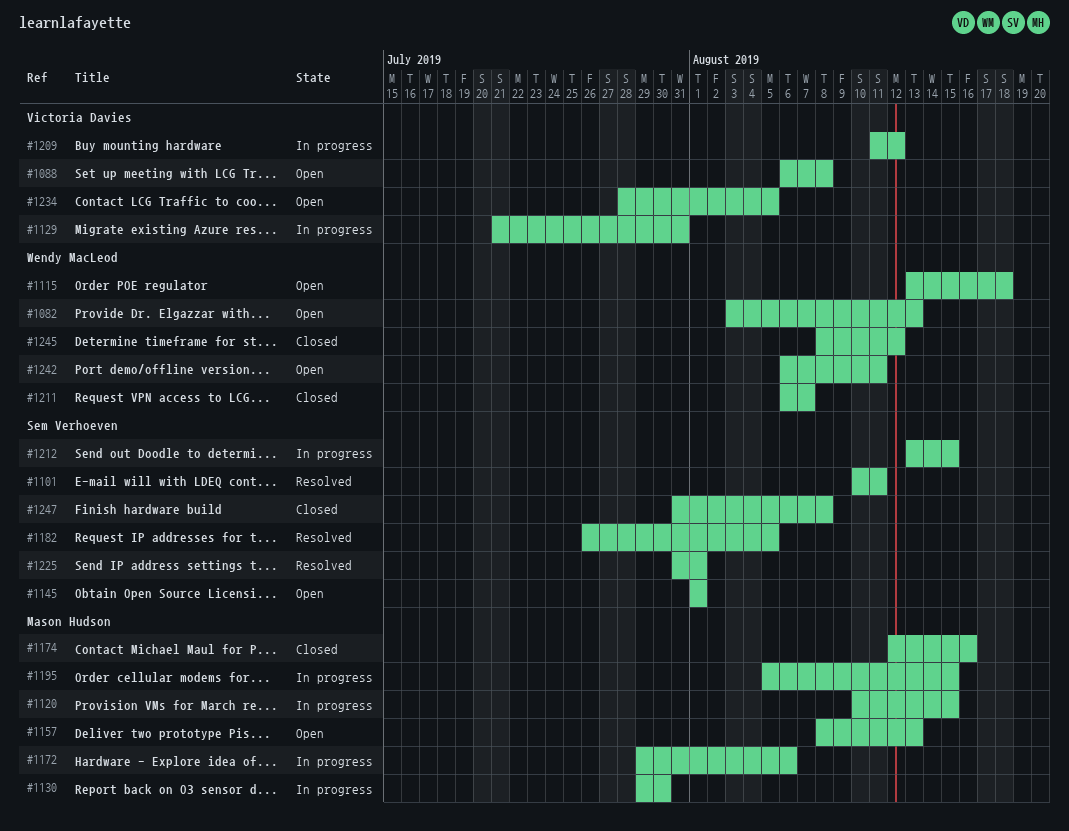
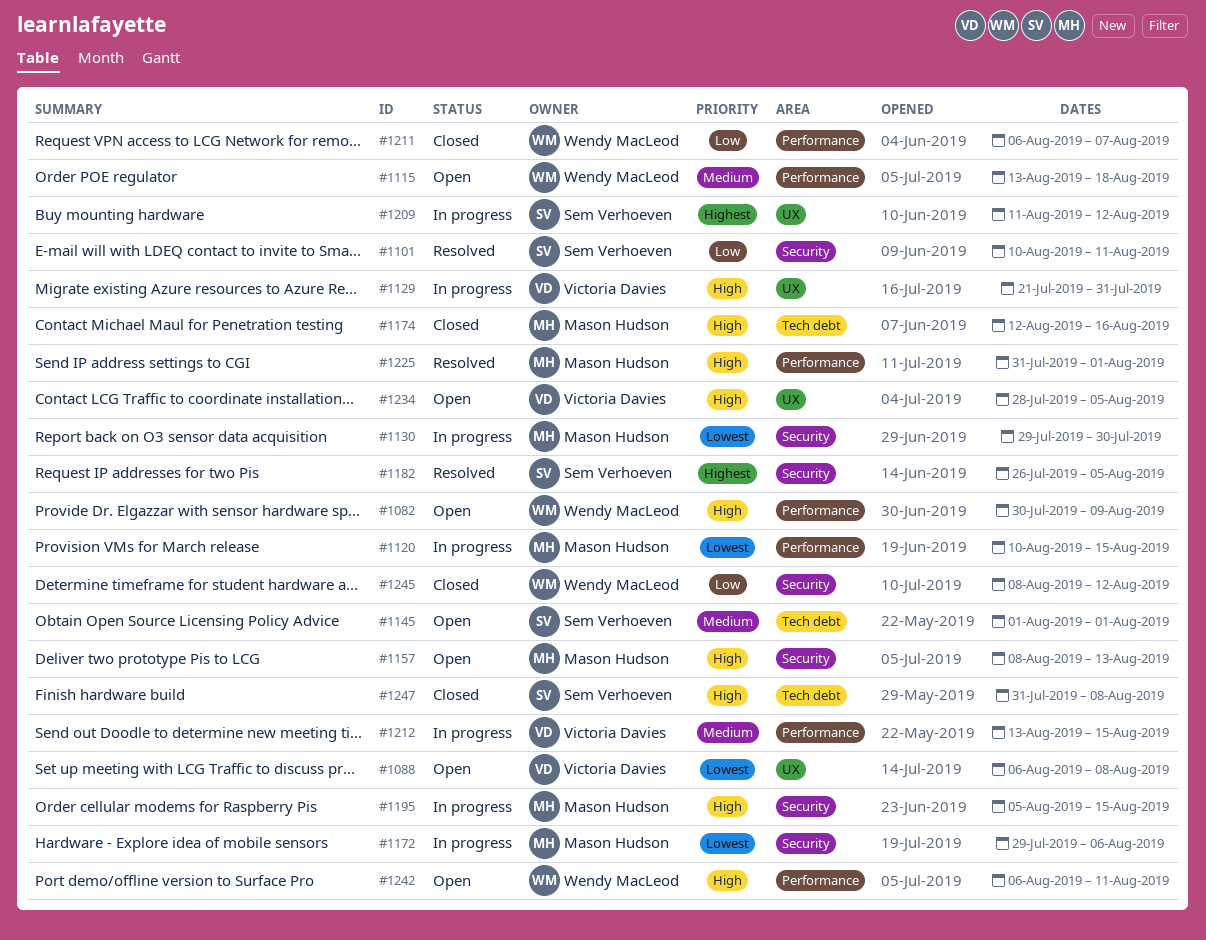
#1082, start: Aug 3 -> Jul 30
#1082, due: Aug 13 -> Aug 9
#1209, owner: Victoria Davies -> Sem Verhoeven
#1212, owner: Sem Verhoeven -> Victoria Davies
#1225, owner: Sem Verhoeven -> Mason Hudson

